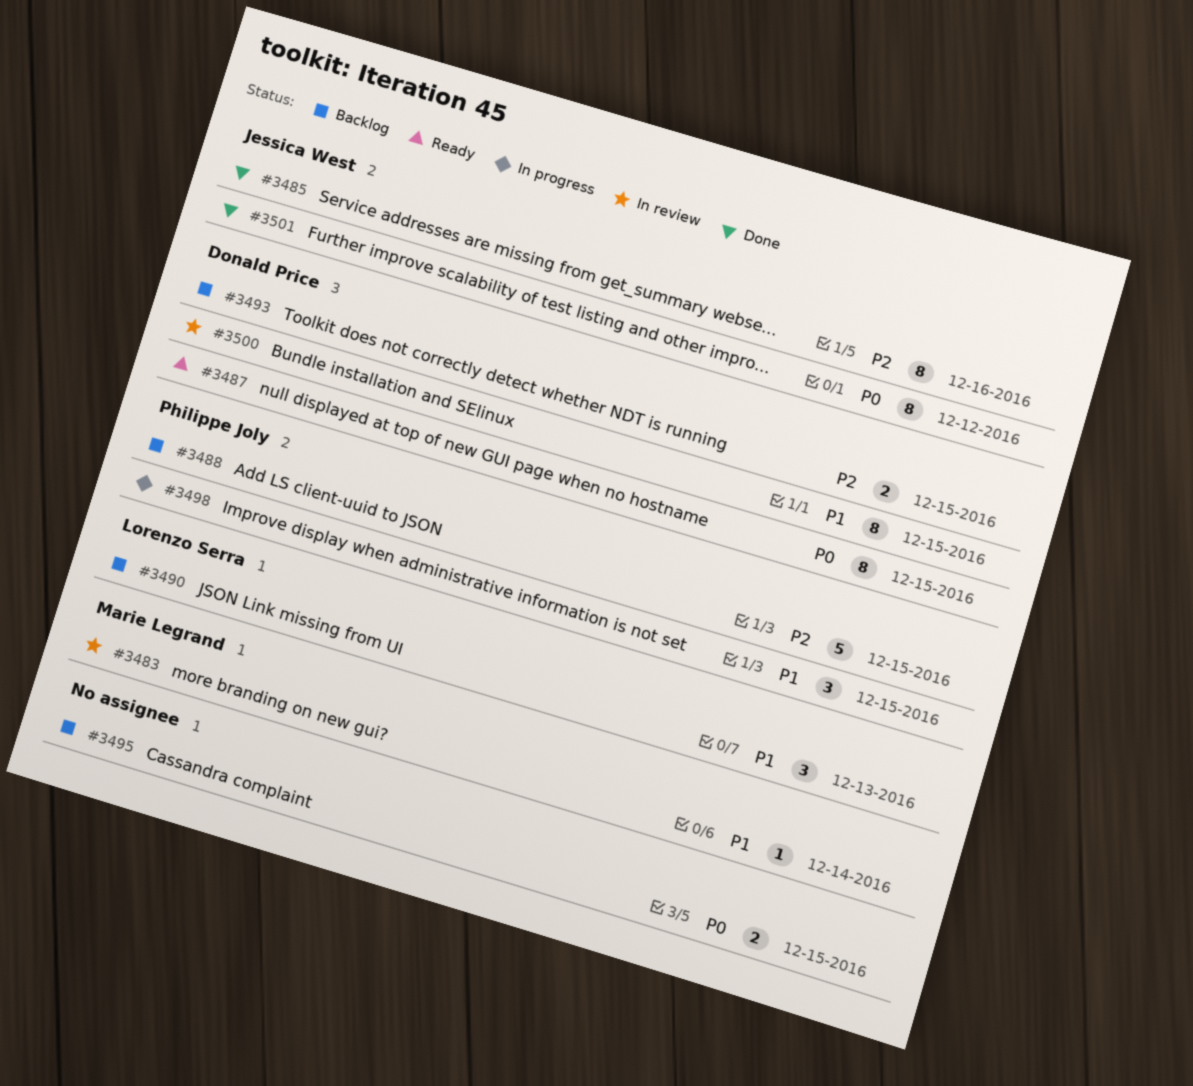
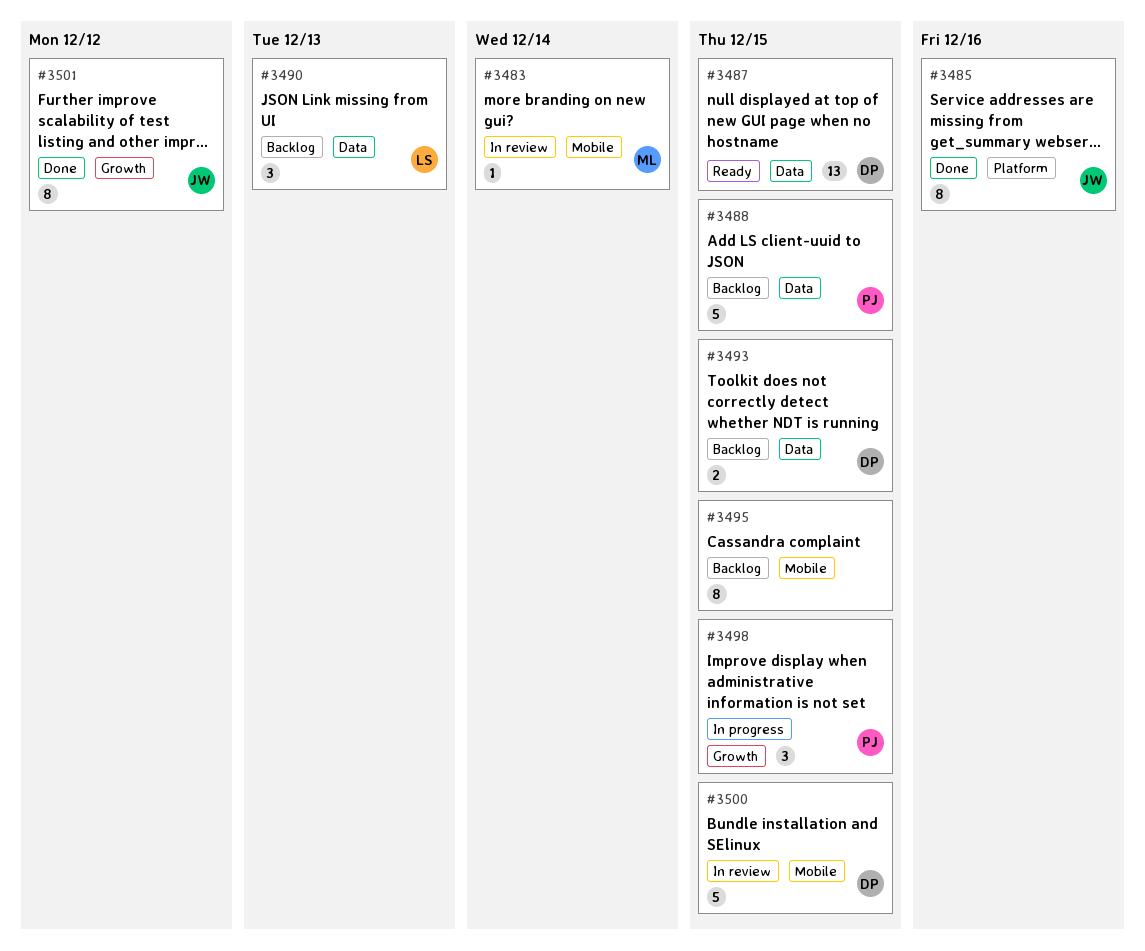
#3487, estimate: 8 -> 13
#3495, estimate: 2 -> 8
#3500, estimate: 8 -> 5

